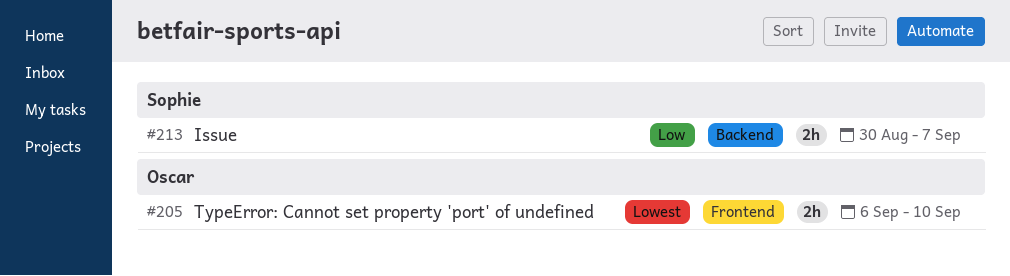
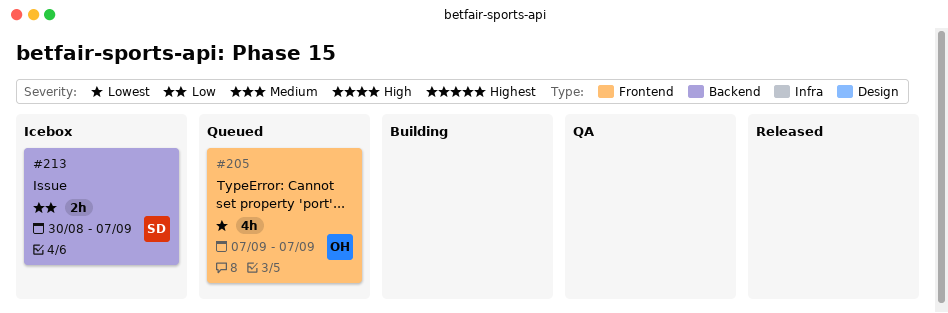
#205, estimate: 2h -> 4h
#205, start: Sep 6 -> Sep 7
#205, due: Sep 10 -> Sep 7

